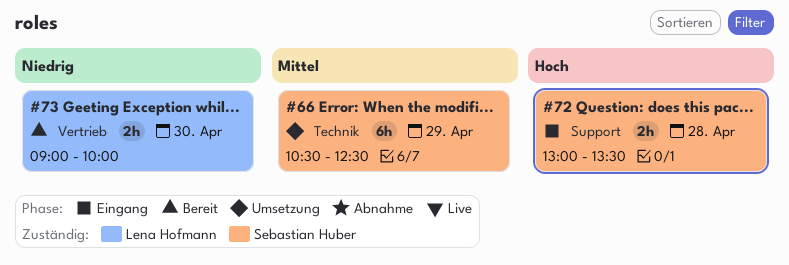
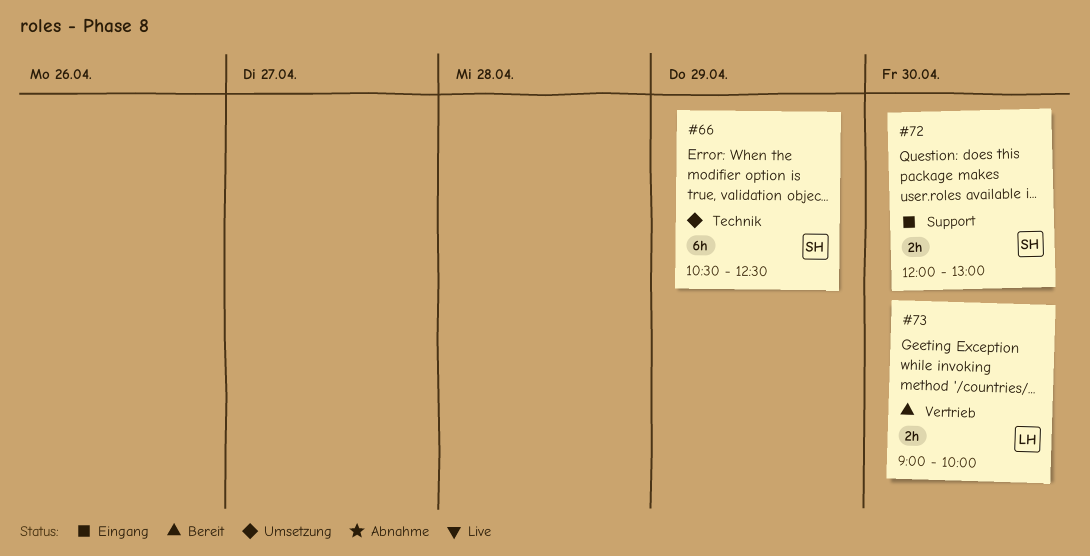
#72, day: Apr 28 -> Apr 30
#72, begins: 13:00 -> 12:00
#72, ends: 13:30 -> 13:00

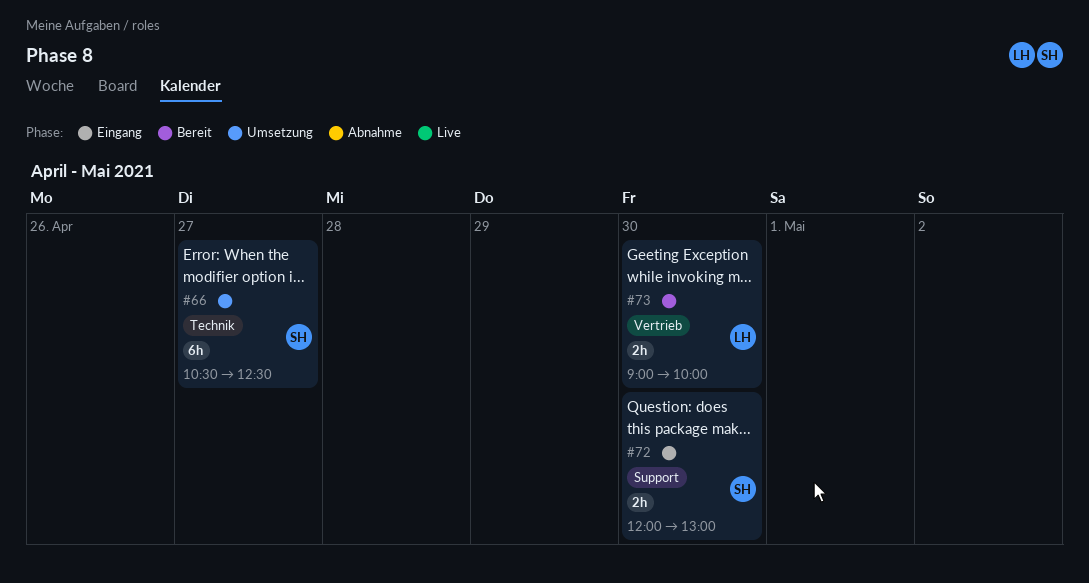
#66, day: Apr 29 -> Apr 27

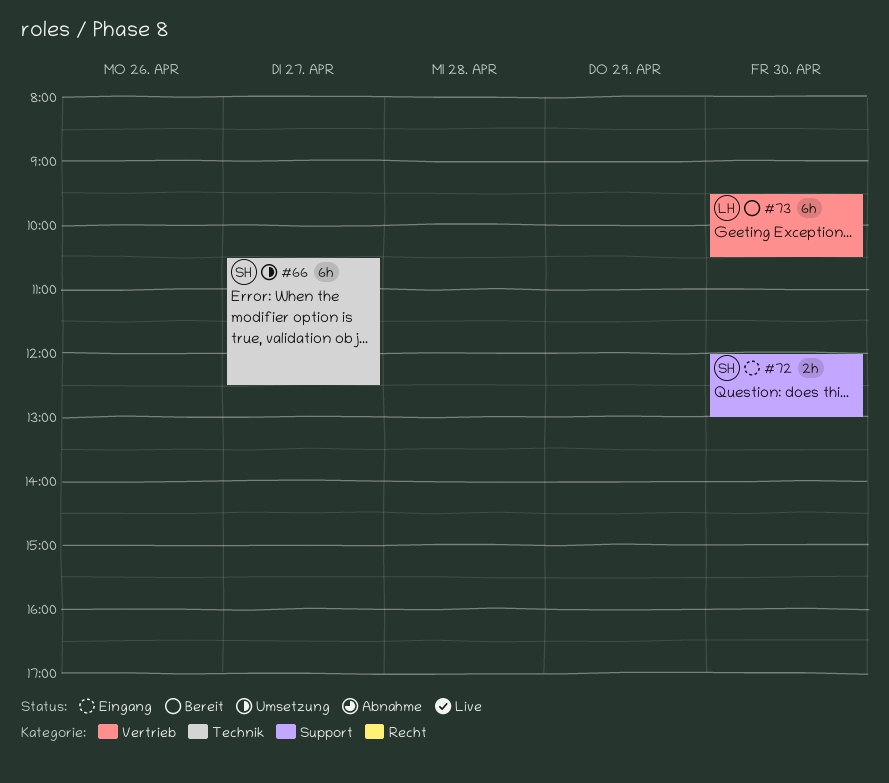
#73, estimate: 2h -> 6h
#73, begins: 09:00 -> 09:30
#73, ends: 10:00 -> 10:30

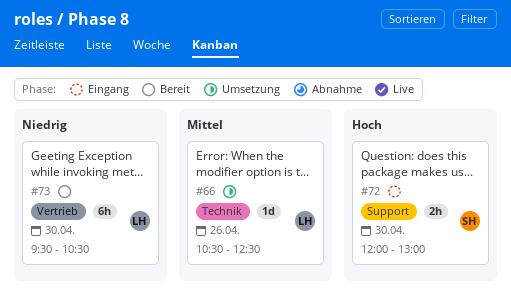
#66, owner: SH -> LH
#66, estimate: 6h -> 1d
#66, day: Apr 27 -> Apr 26

